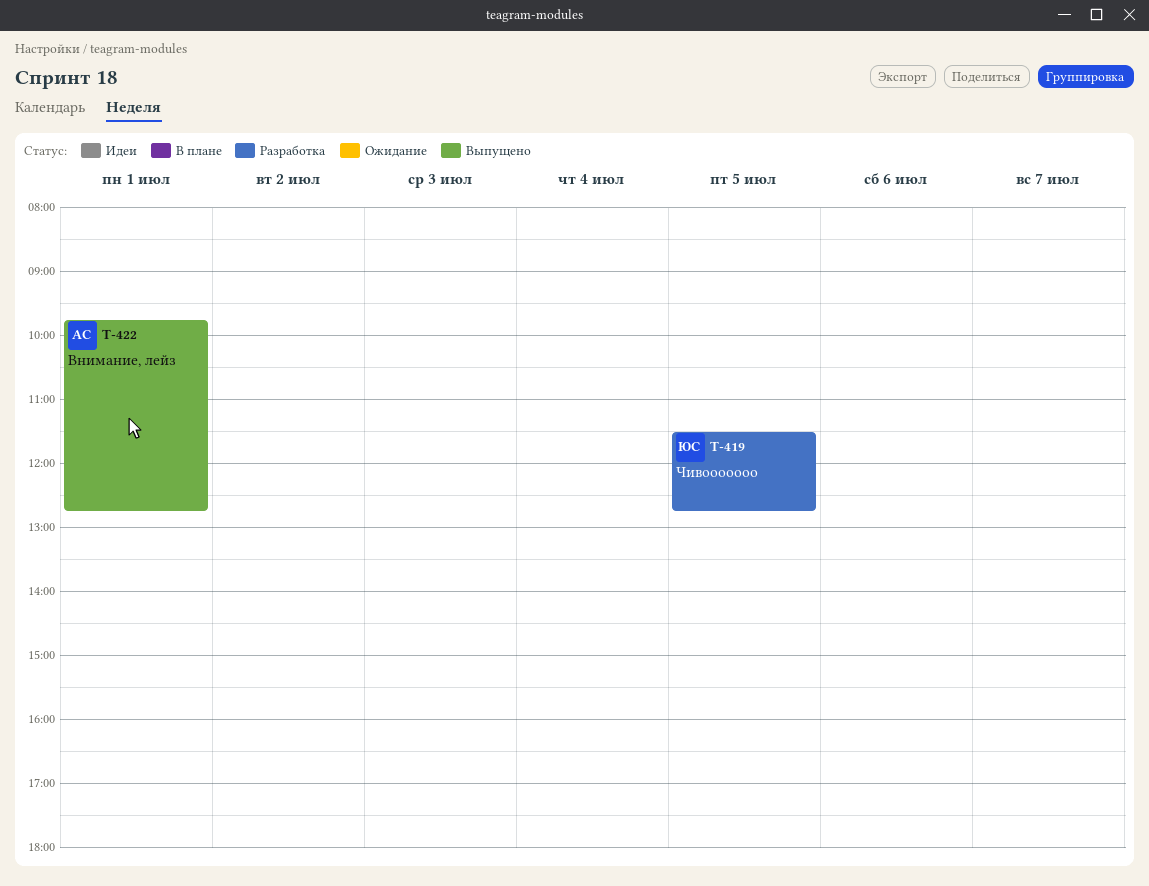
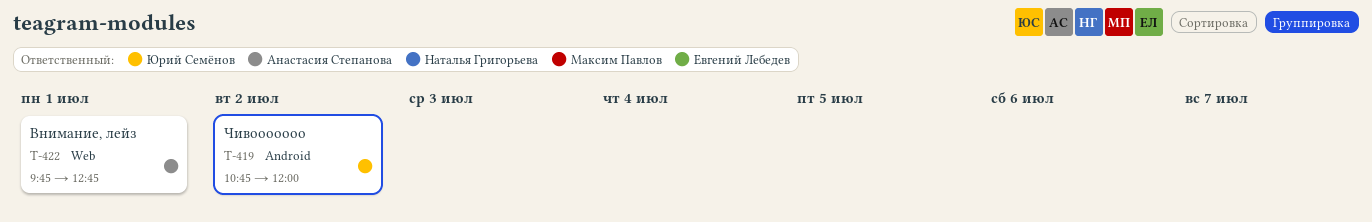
T-419, day: Jul 5 -> Jul 2
T-419, begins: 11:30 -> 10:45
T-419, ends: 12:45 -> 12:00

